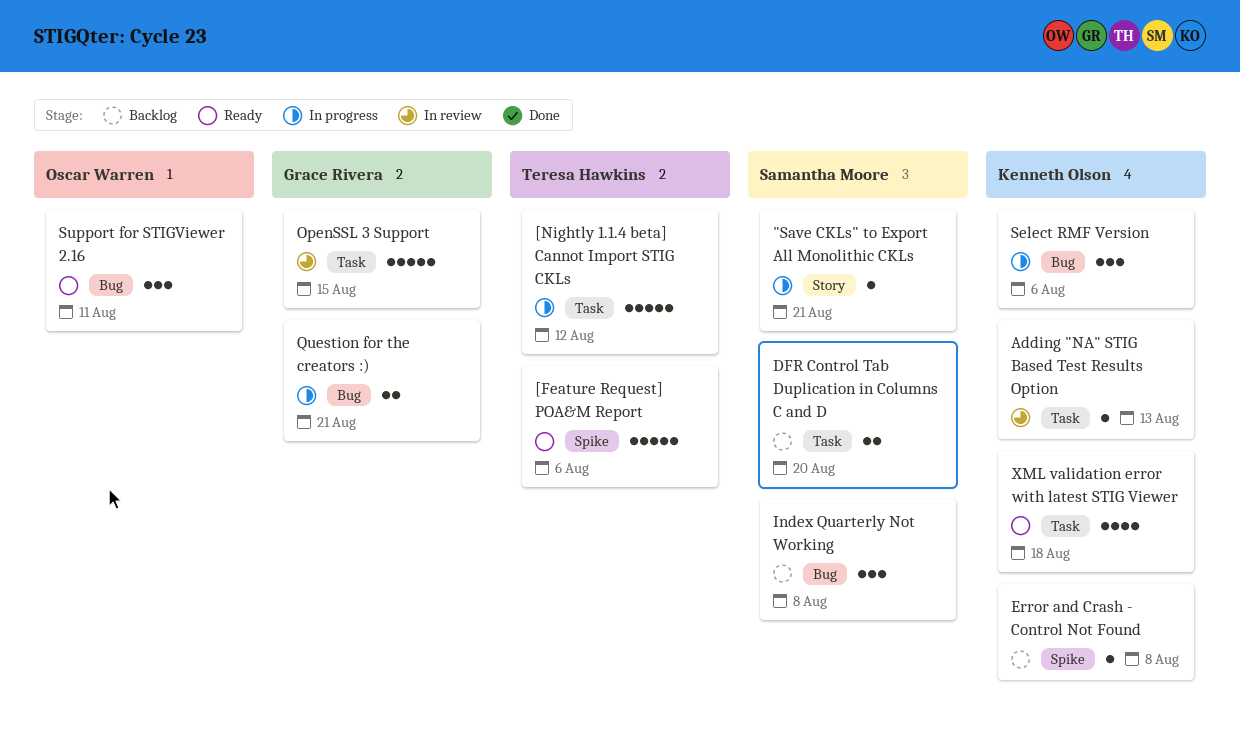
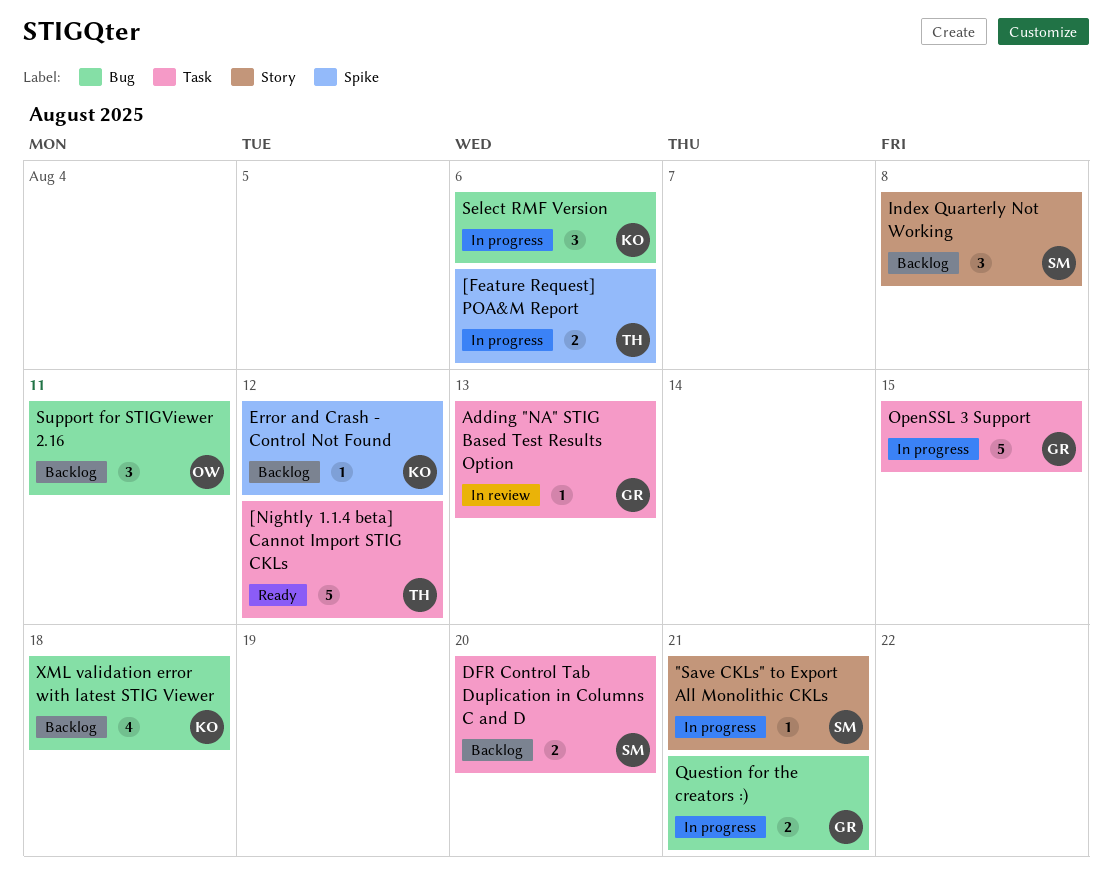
[Feature Request] POA&M Report, status: Ready -> In progress
[Feature Request] POA&M Report, estimate: 5 -> 2
[Nightly 1.1.4 beta] Cannot Import STIG CKLs, status: In progress -> Ready
Adding "NA" STIG Based Test Results Option, owner: Kenneth Olson -> Grace Rivera
Error and Crash - Control Not Found, due: Aug 8 -> Aug 12
Index Quarterly Not Working, label: Bug -> Story
OpenSSL 3 Support, status: In review -> In progress
Support for STIGViewer 2.16, status: Ready -> Backlog
XML validation error with latest STIG Viewer, status: Ready -> Backlog
XML validation error with latest STIG Viewer, label: Task -> Bug

